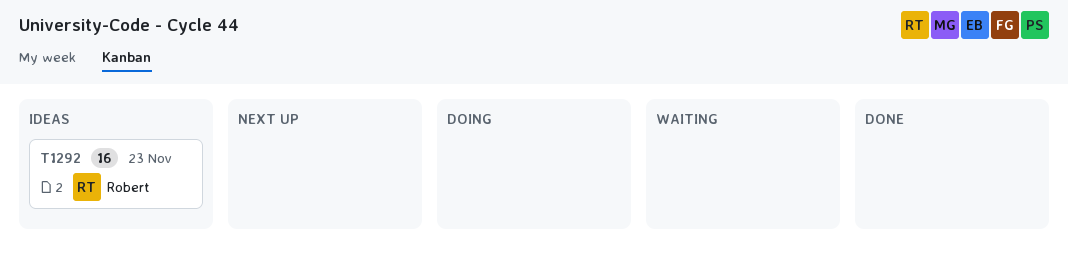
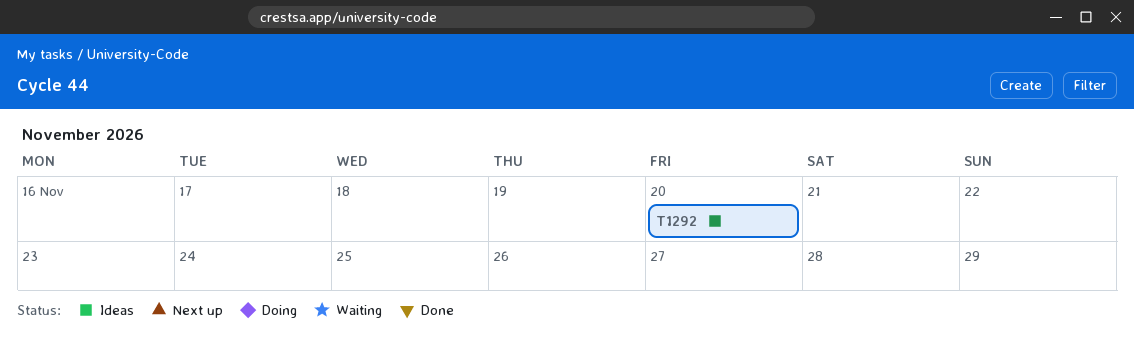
T1292, due: Nov 23 -> Nov 20

